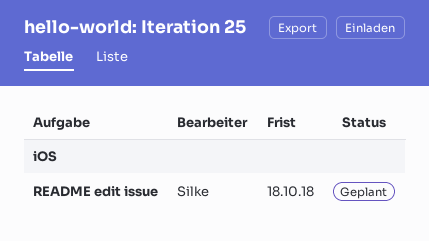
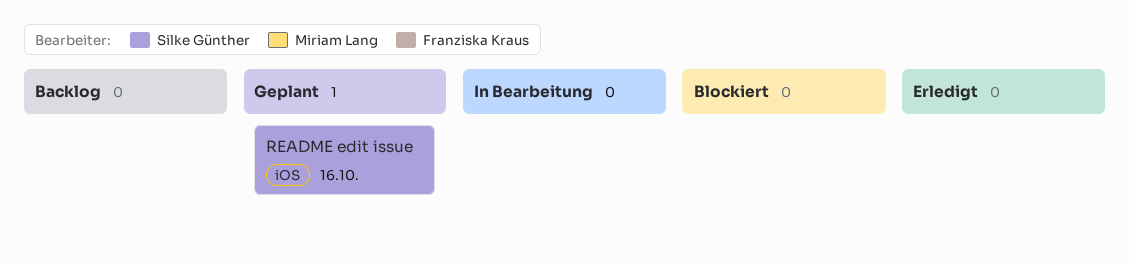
README edit issue, due: Oct 18 -> Oct 16

